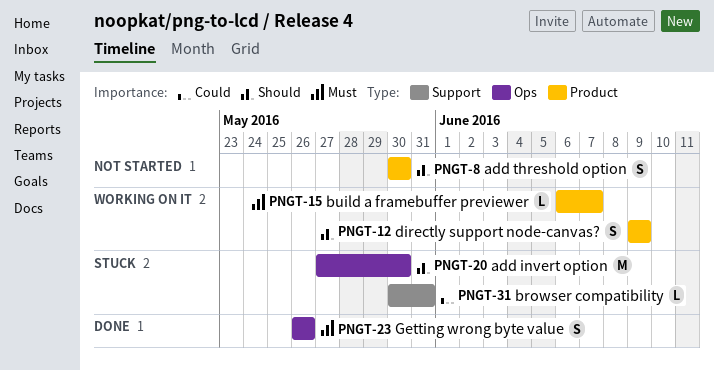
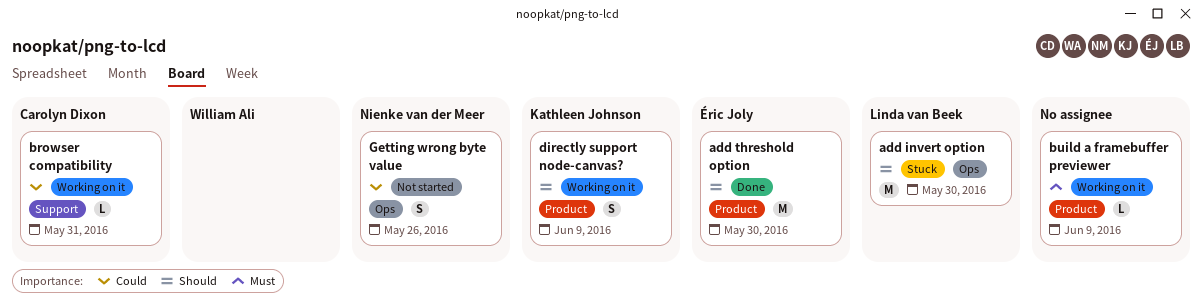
add threshold option, status: Not started -> Done
add threshold option, estimate: S -> M
browser compatibility, status: Stuck -> Working on it
build a framebuffer previewer, due: Jun 7 -> Jun 9
Getting wrong byte value, status: Done -> Not started
Getting wrong byte value, priority: Must -> Could

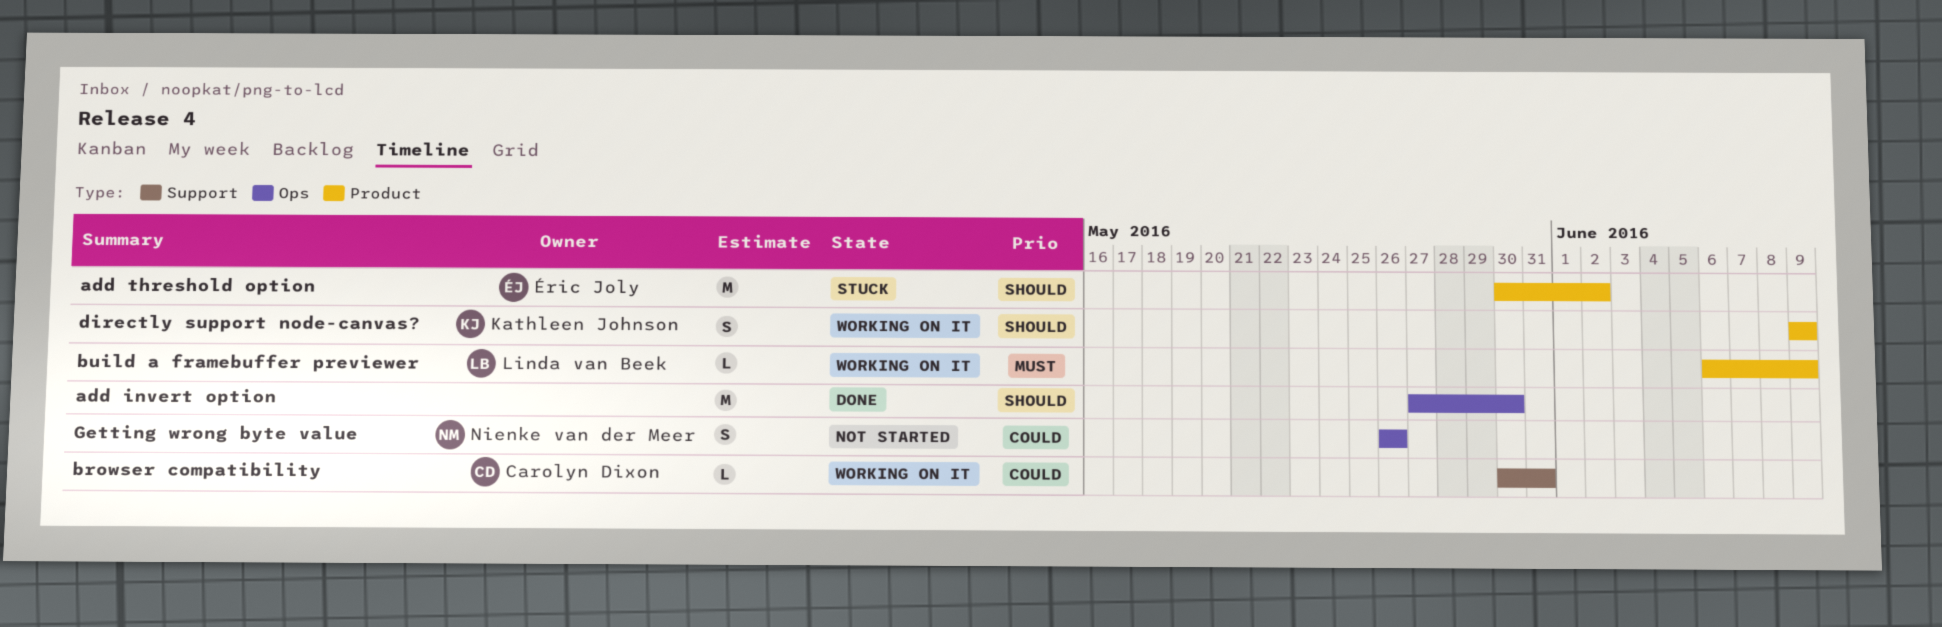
add invert option, status: Stuck -> Done
add invert option, owner: Linda van Beek -> none
add threshold option, status: Done -> Stuck
add threshold option, due: May 30 -> Jun 2
build a framebuffer previewer, owner: none -> Linda van Beek

